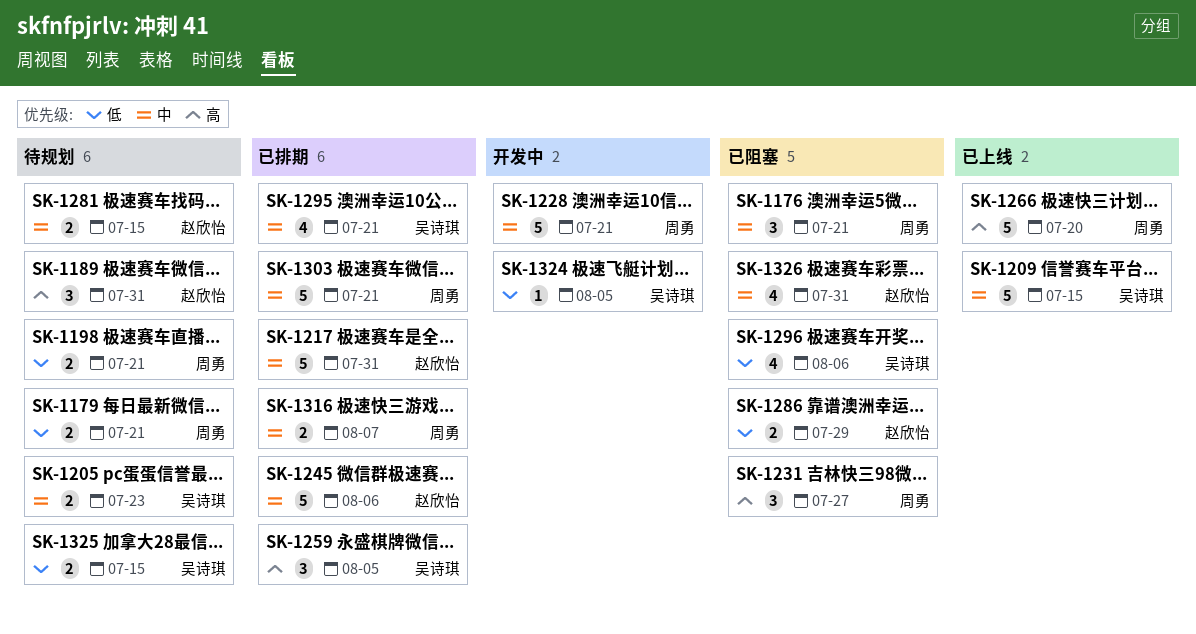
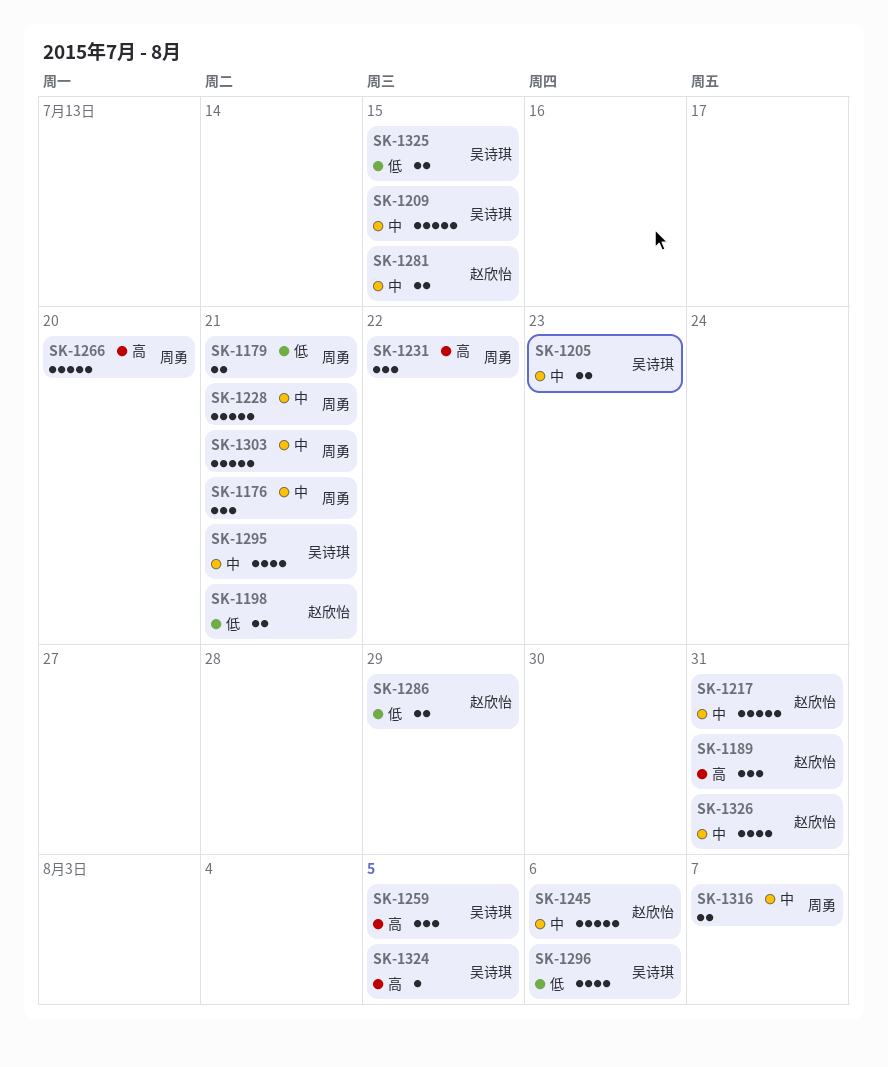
SK-1198, owner: 周勇 -> 赵欣怡
SK-1231, due: Jul 27 -> Jul 22
SK-1324, priority: 低 -> 高

